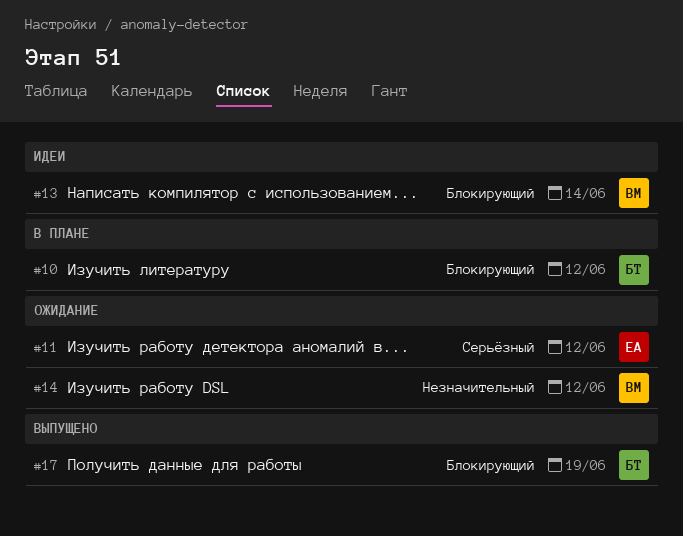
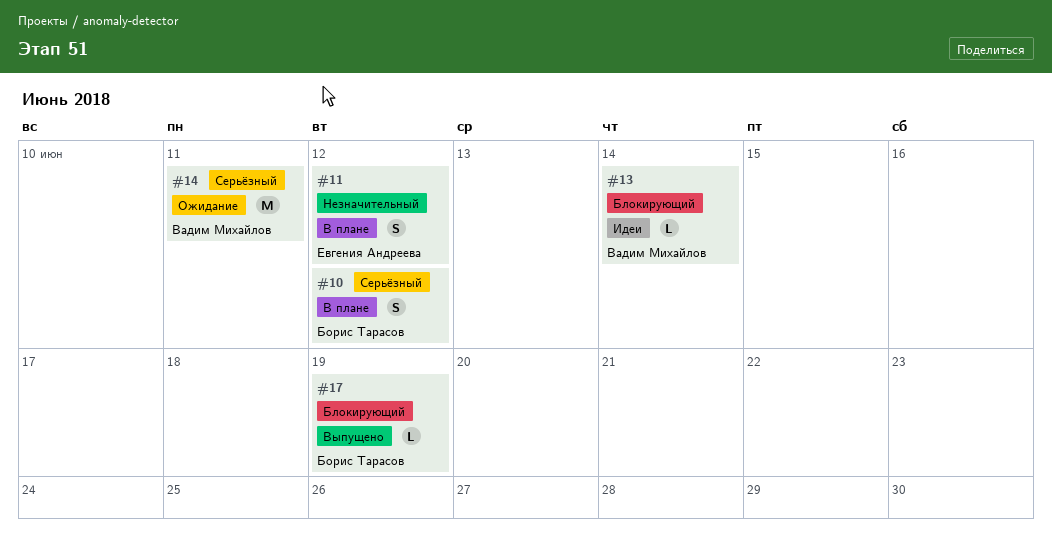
#10, priority: Блокирующий -> Серьёзный
#11, status: Ожидание -> В плане
#11, priority: Серьёзный -> Незначительный
#14, priority: Незначительный -> Серьёзный
#14, due: Jun 12 -> Jun 11

